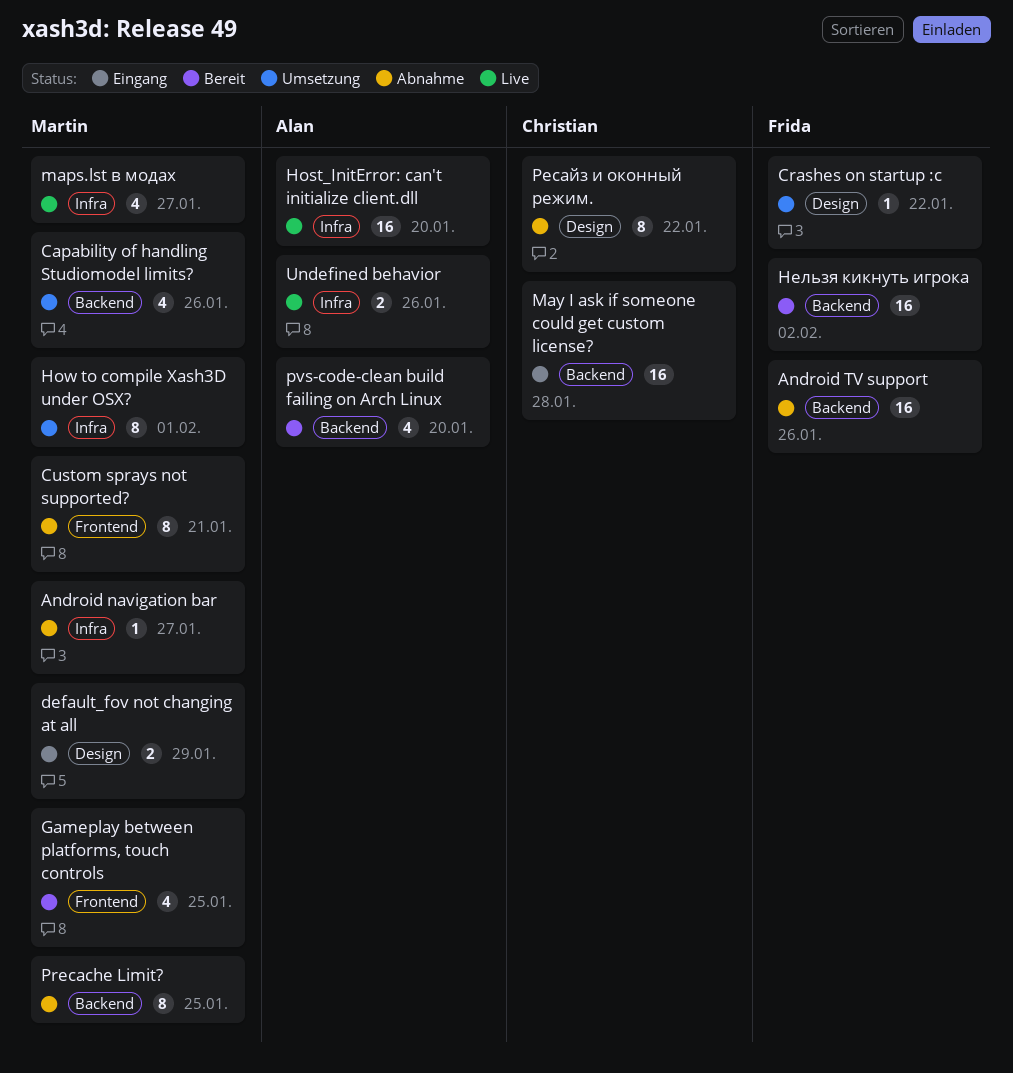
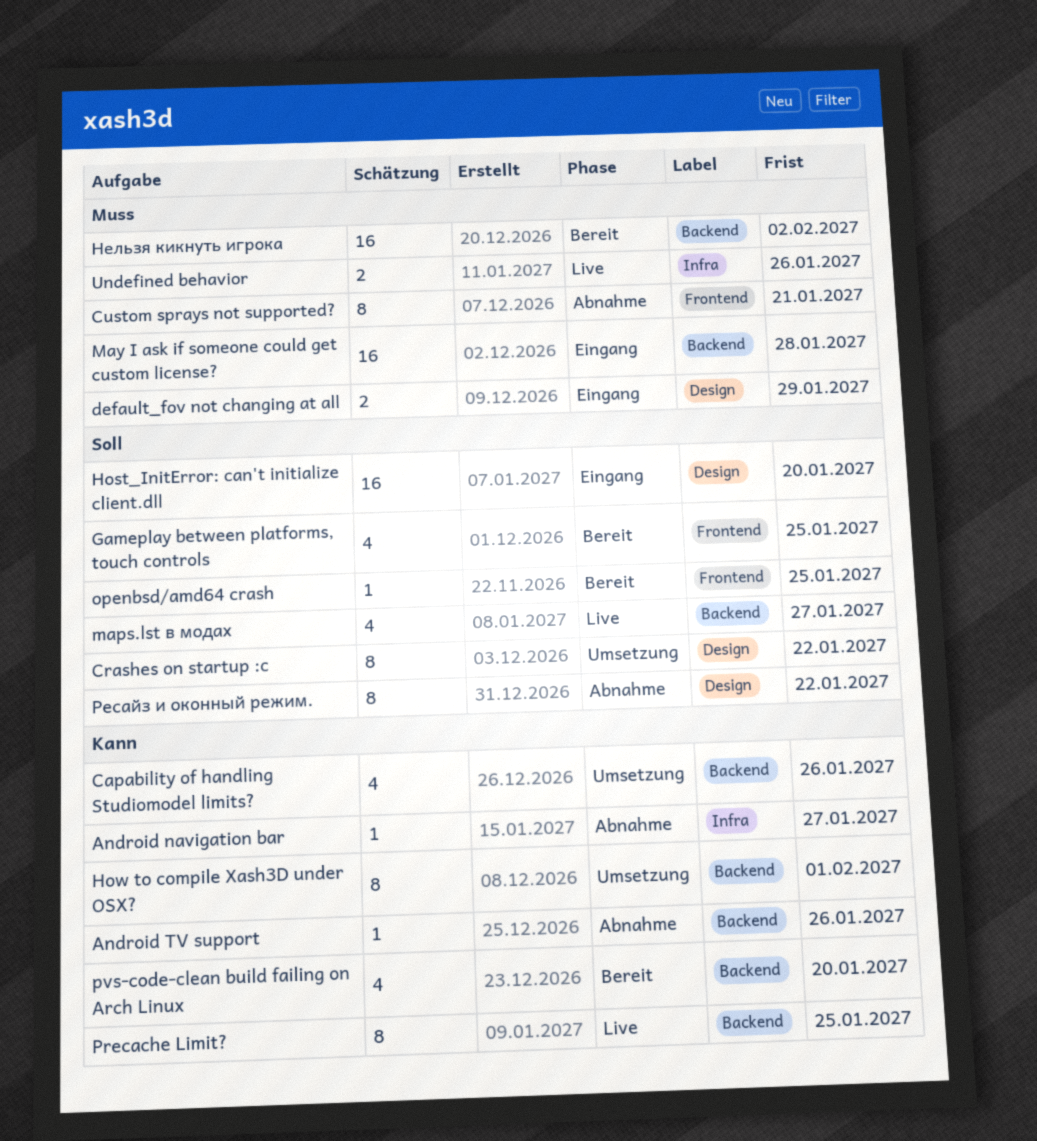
Android TV support, estimate: 16 -> 1
Crashes on startup :c, estimate: 1 -> 8
Host_InitError: can't initialize client.dll, status: Live -> Eingang
Host_InitError: can't initialize client.dll, label: Infra -> Design
How to compile Xash3D under OSX?, label: Infra -> Backend
maps.lst в модах, label: Infra -> Backend
openbsd/amd64 crash: none -> present
Precache Limit?, status: Abnahme -> Live

